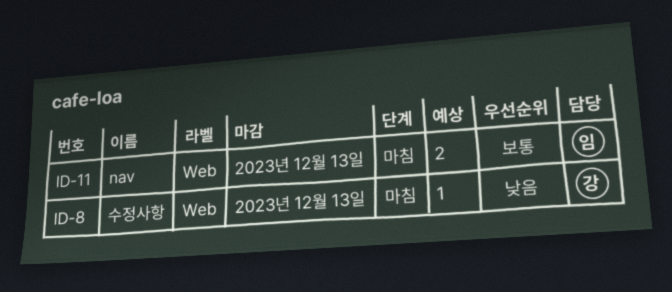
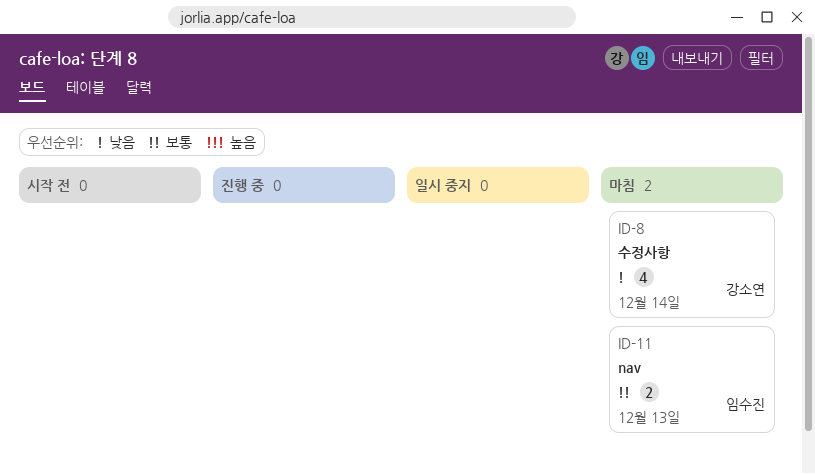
ID-8, estimate: 1 -> 4
ID-8, due: Dec 13 -> Dec 14

